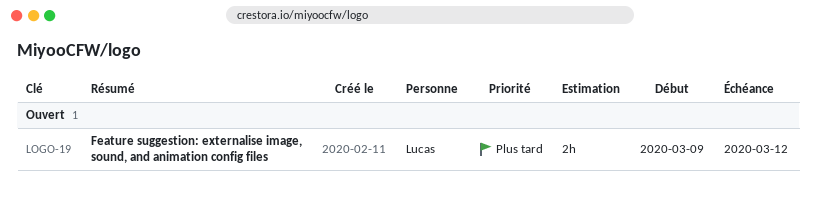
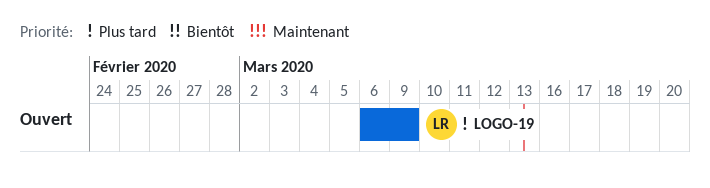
LOGO-19, start: Mar 9 -> Mar 6
LOGO-19, due: Mar 12 -> Mar 9

